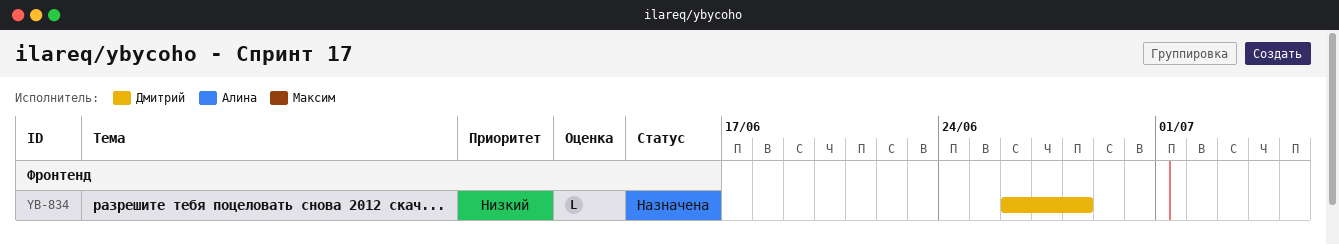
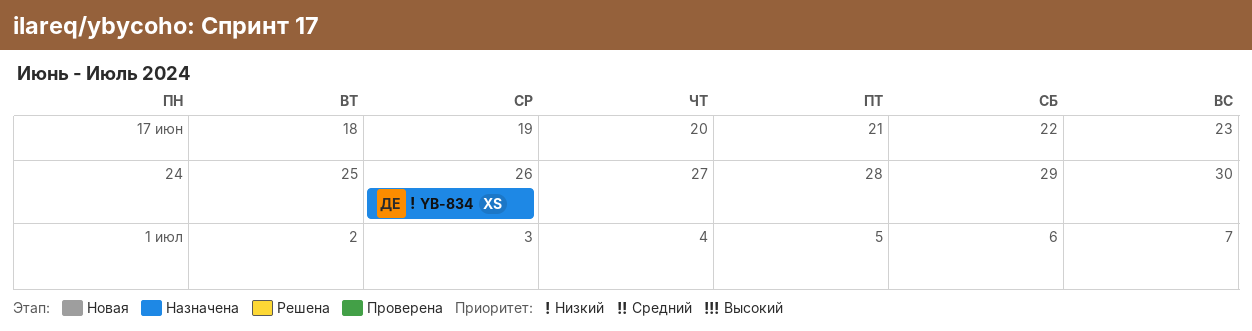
YB-834, estimate: L -> XS
YB-834, due: Jun 28 -> Jun 26

